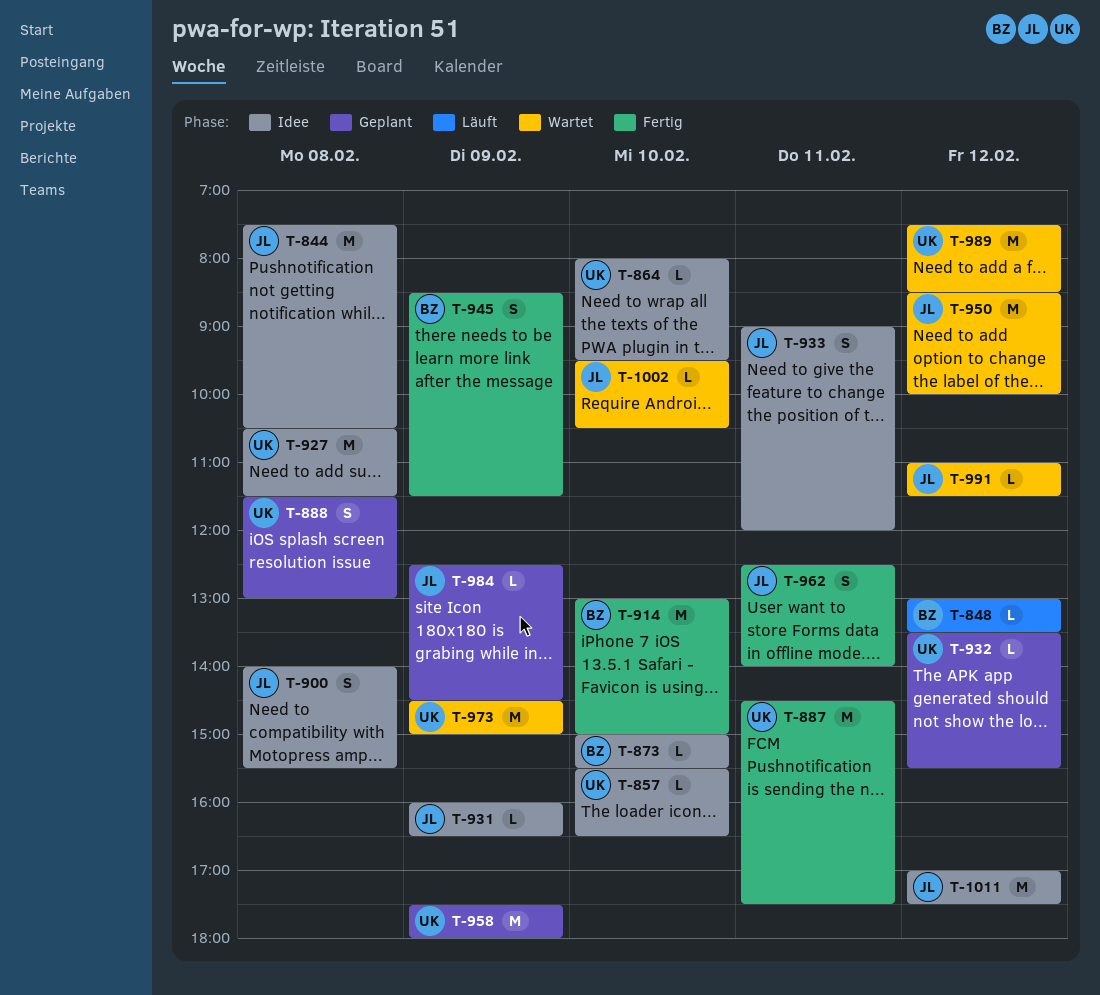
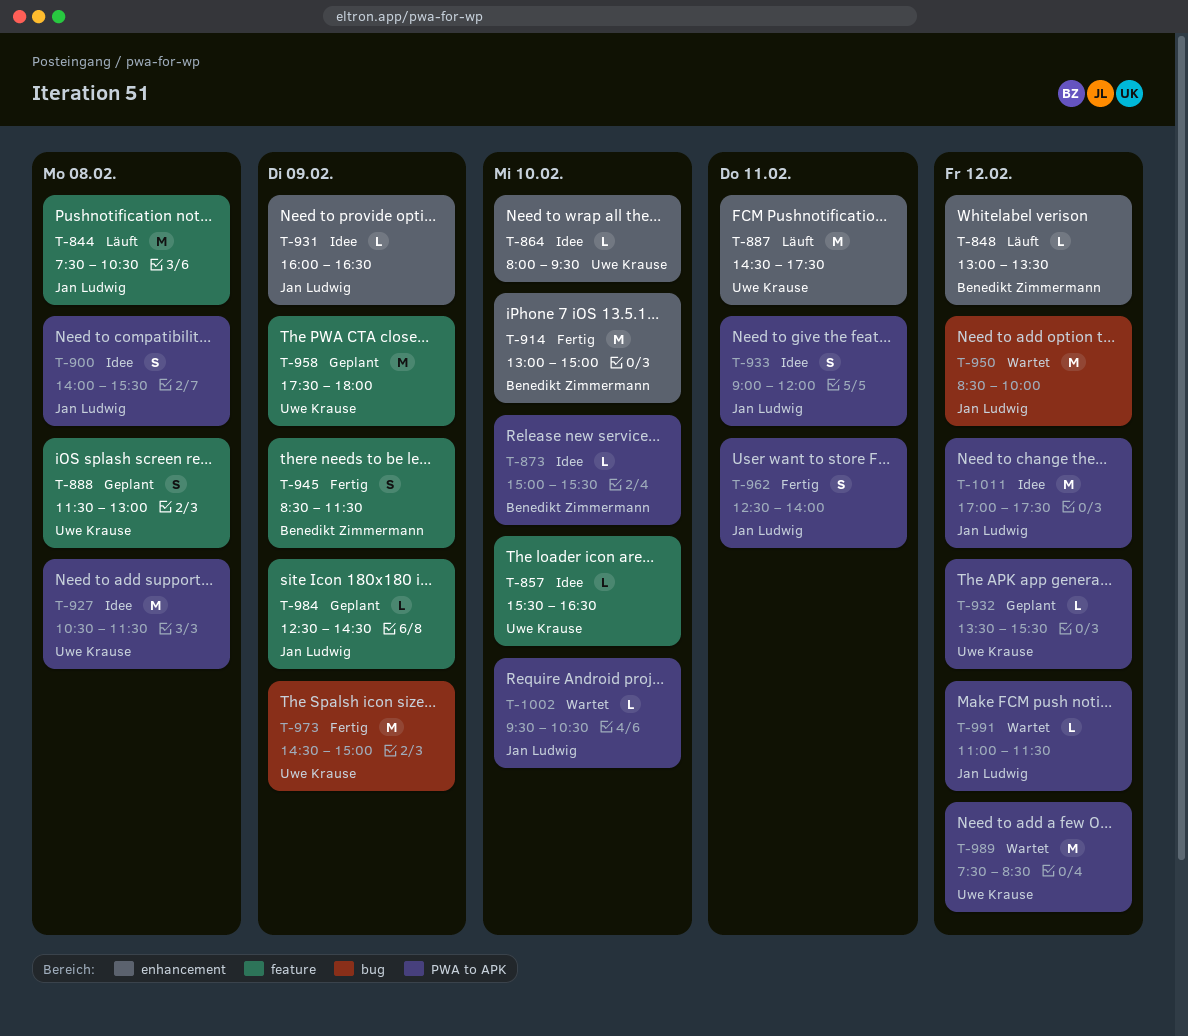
T-844, status: Idee -> Läuft
T-887, status: Fertig -> Läuft
T-973, status: Wartet -> Fertig

